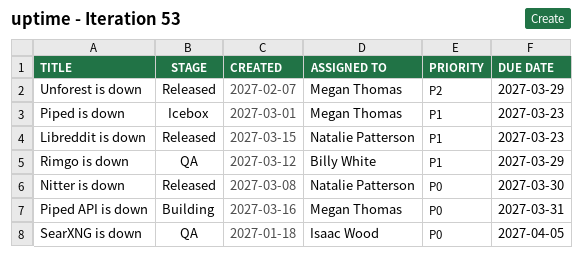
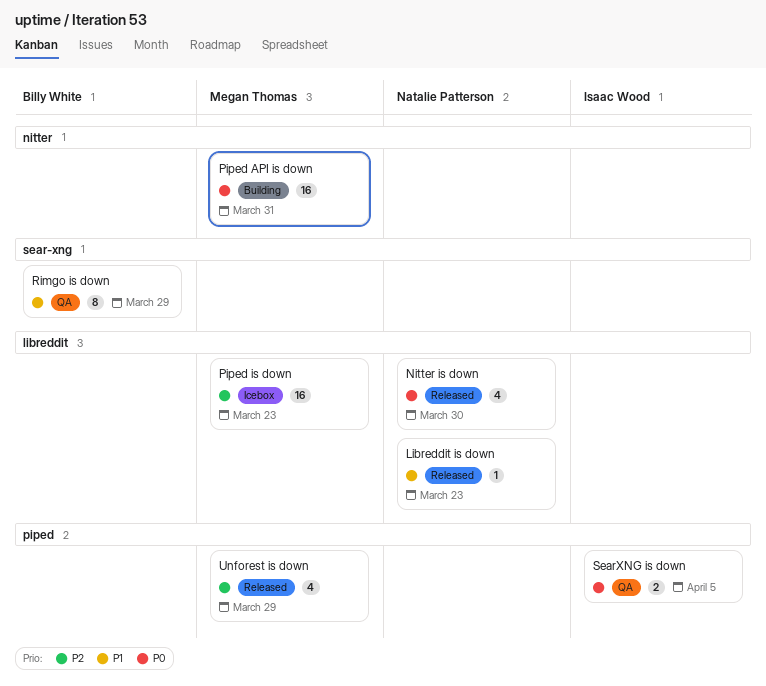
Piped is down, priority: P1 -> P2

